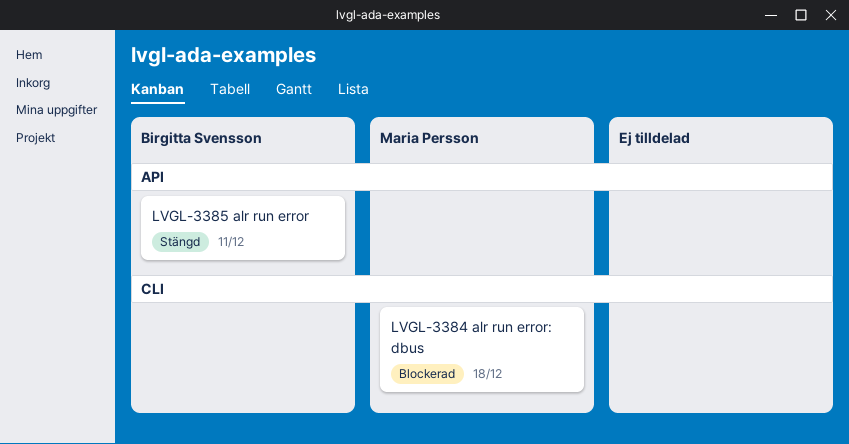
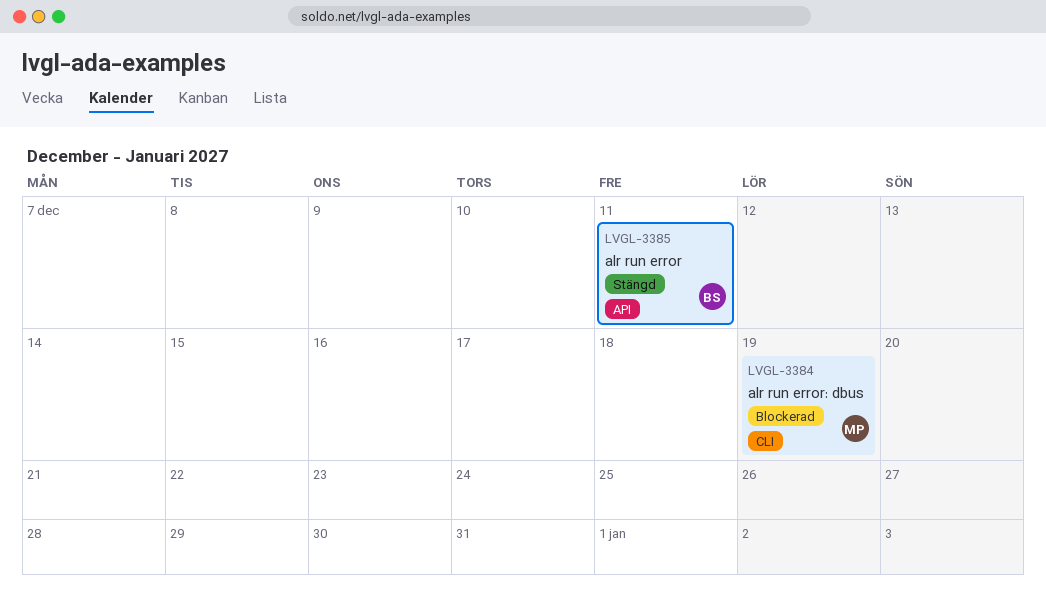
LVGL-3384, due: Dec 18 -> Dec 19

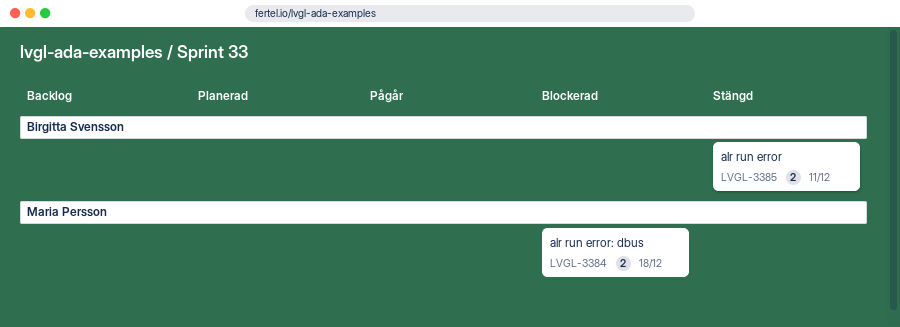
LVGL-3384, due: Dec 19 -> Dec 18

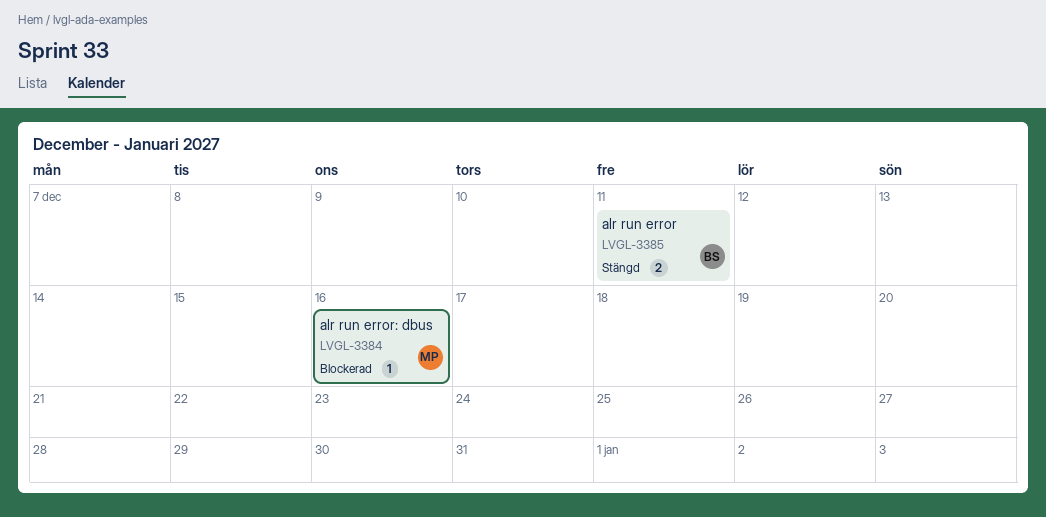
LVGL-3384, estimate: 2 -> 1
LVGL-3384, due: Dec 18 -> Dec 16

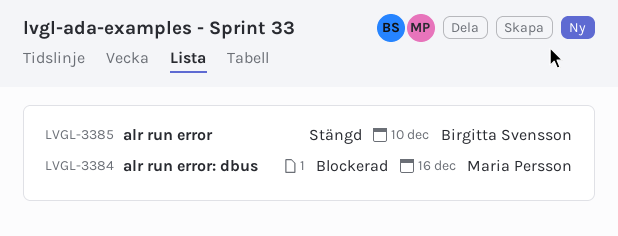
LVGL-3385, due: Dec 11 -> Dec 10

